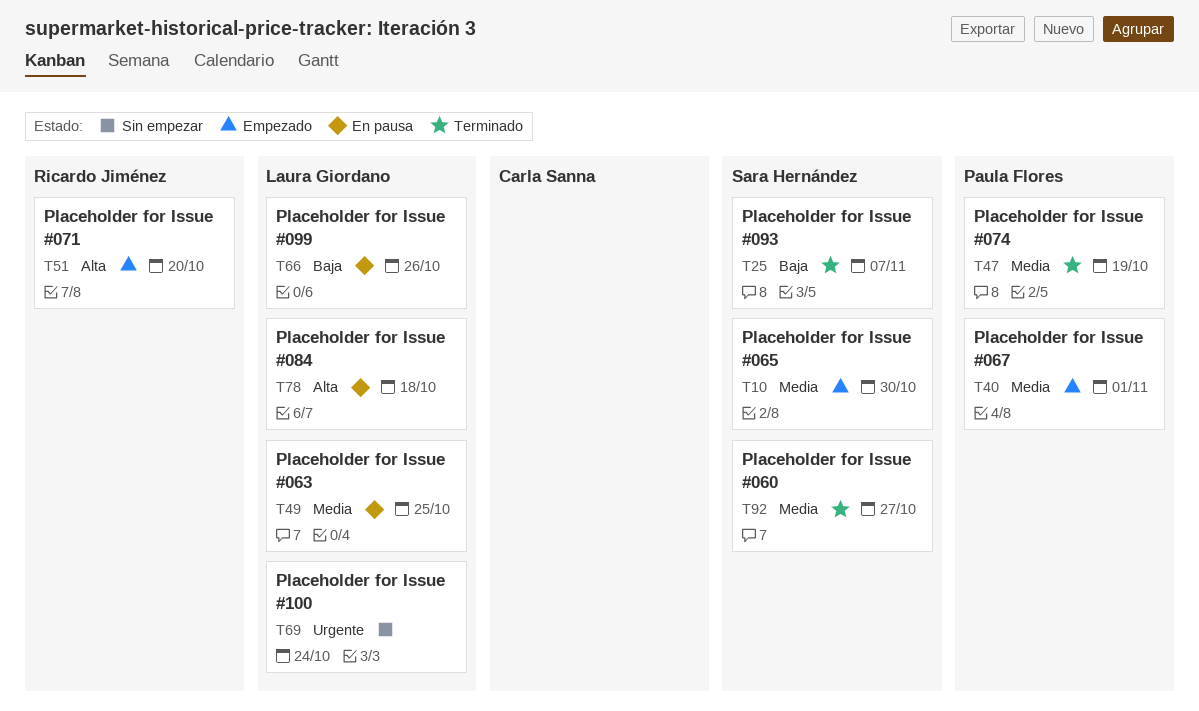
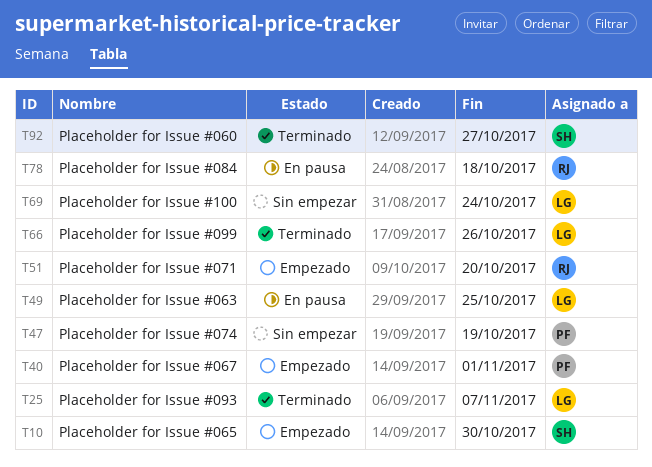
T25, owner: Sara Hernández -> Laura Giordano
T47, status: Terminado -> Sin empezar
T66, status: En pausa -> Terminado
T78, owner: Laura Giordano -> Ricardo Jiménez

